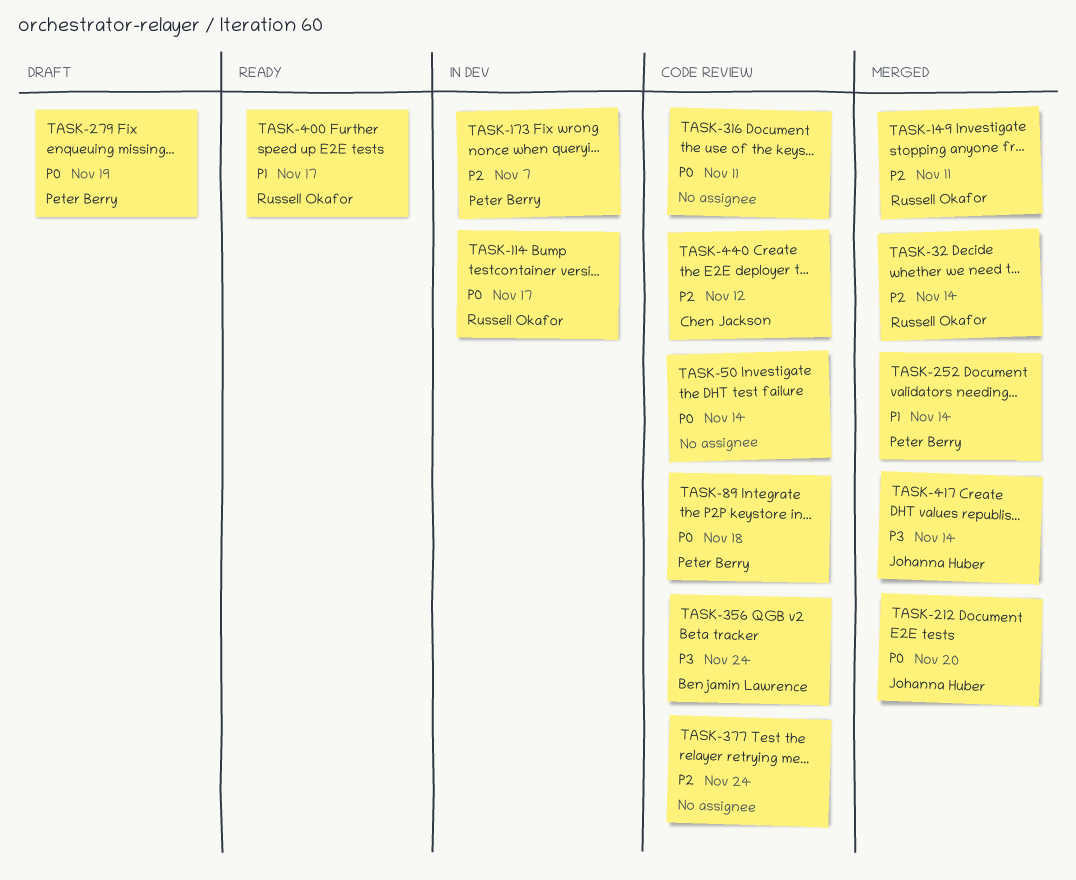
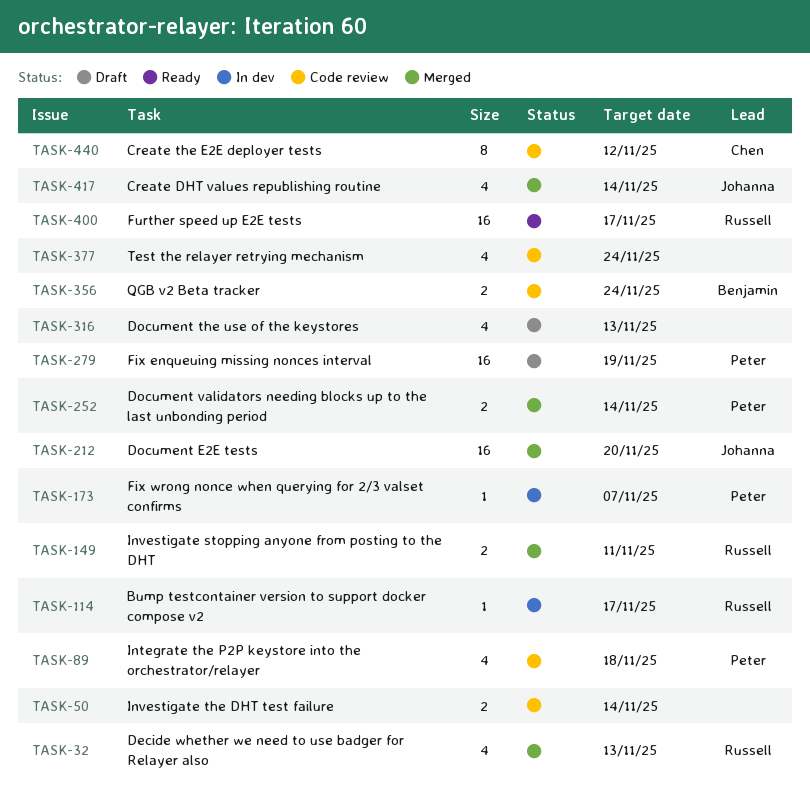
TASK-32, due: Nov 14 -> Nov 13
TASK-316, status: Code review -> Draft
TASK-316, due: Nov 11 -> Nov 13

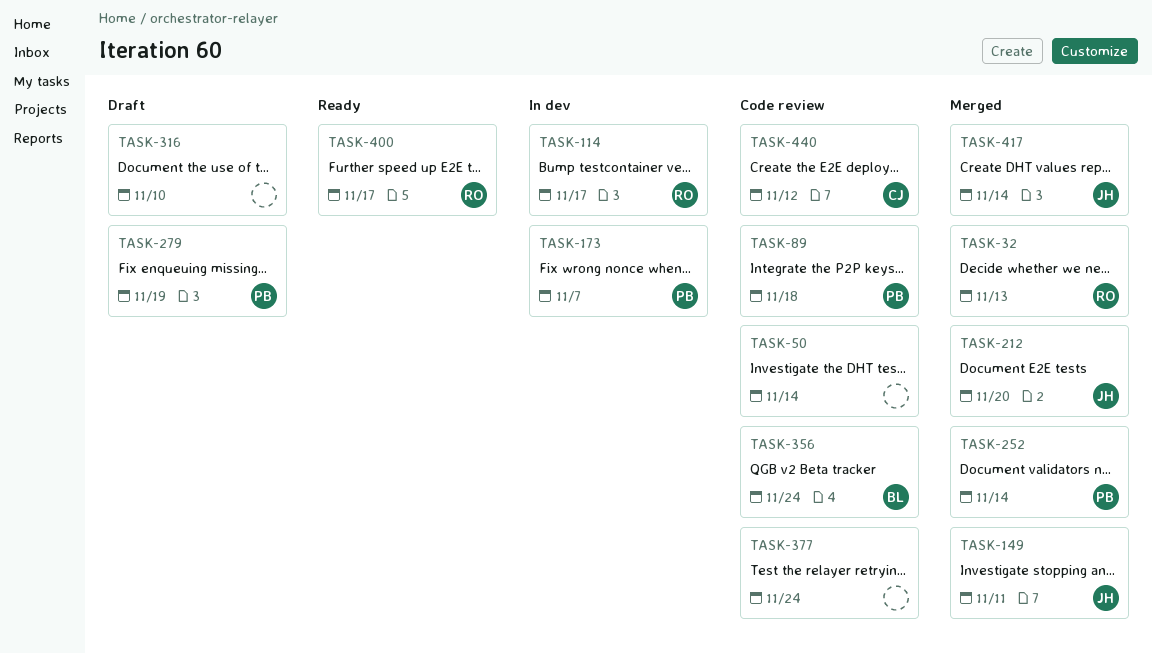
TASK-149, owner: Russell -> Johanna
TASK-316, due: Nov 13 -> Nov 10

